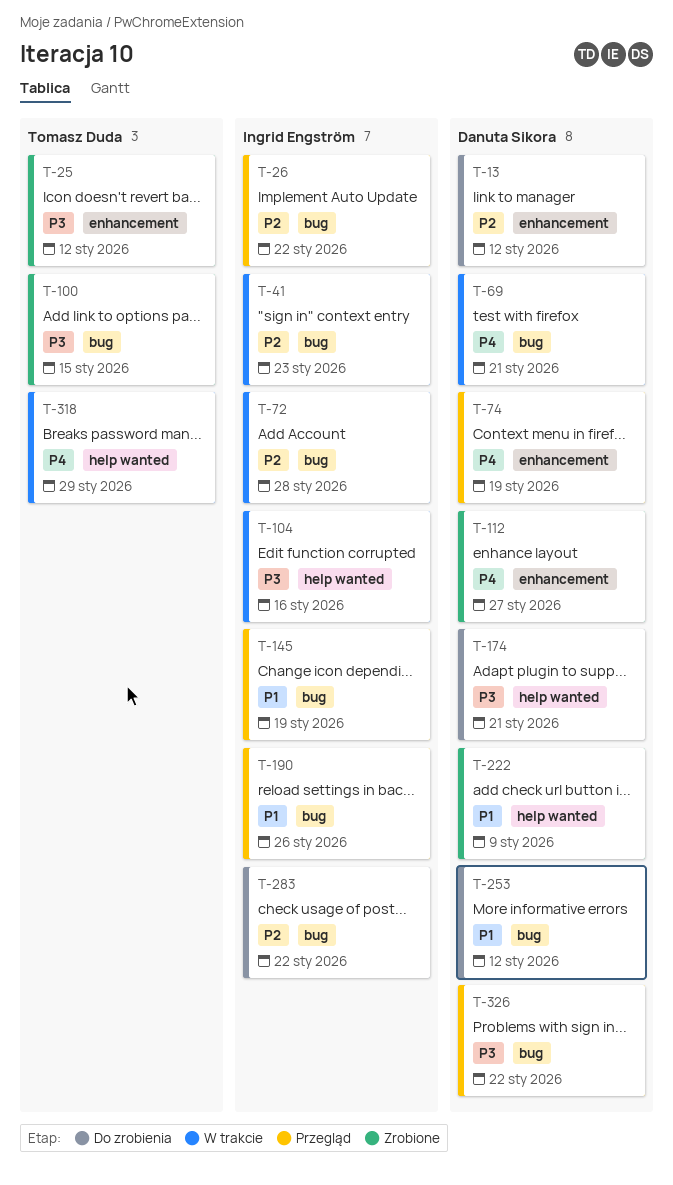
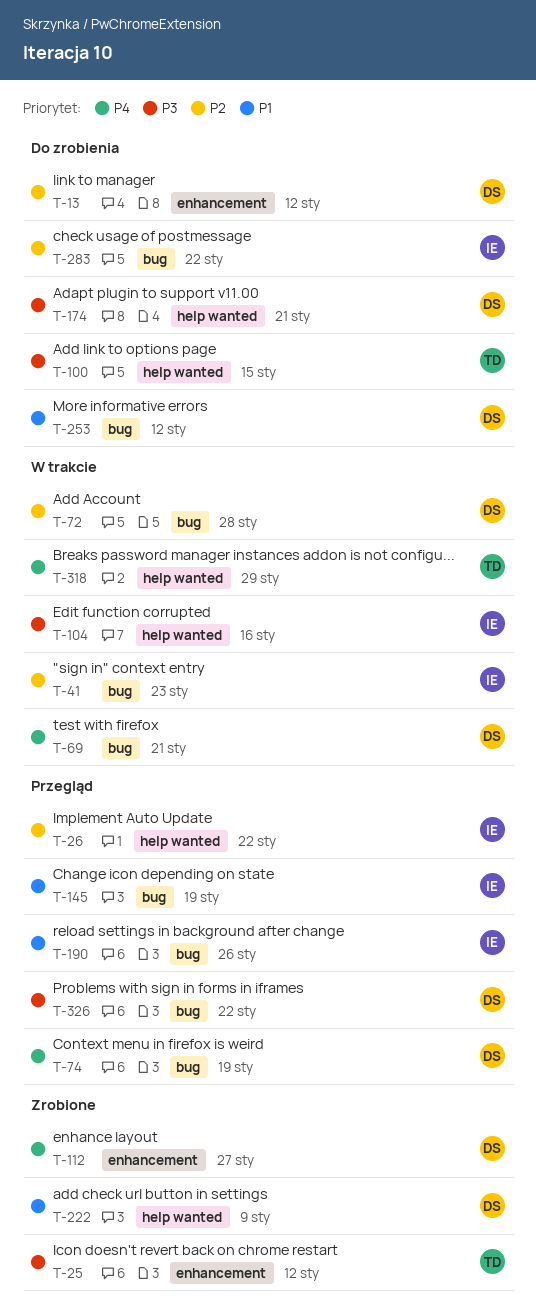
T-26, label: bug -> help wanted
T-72, owner: Ingrid Engström -> Danuta Sikora
T-74, label: enhancement -> bug
T-100, status: Zrobione -> Do zrobienia
T-100, label: bug -> help wanted

